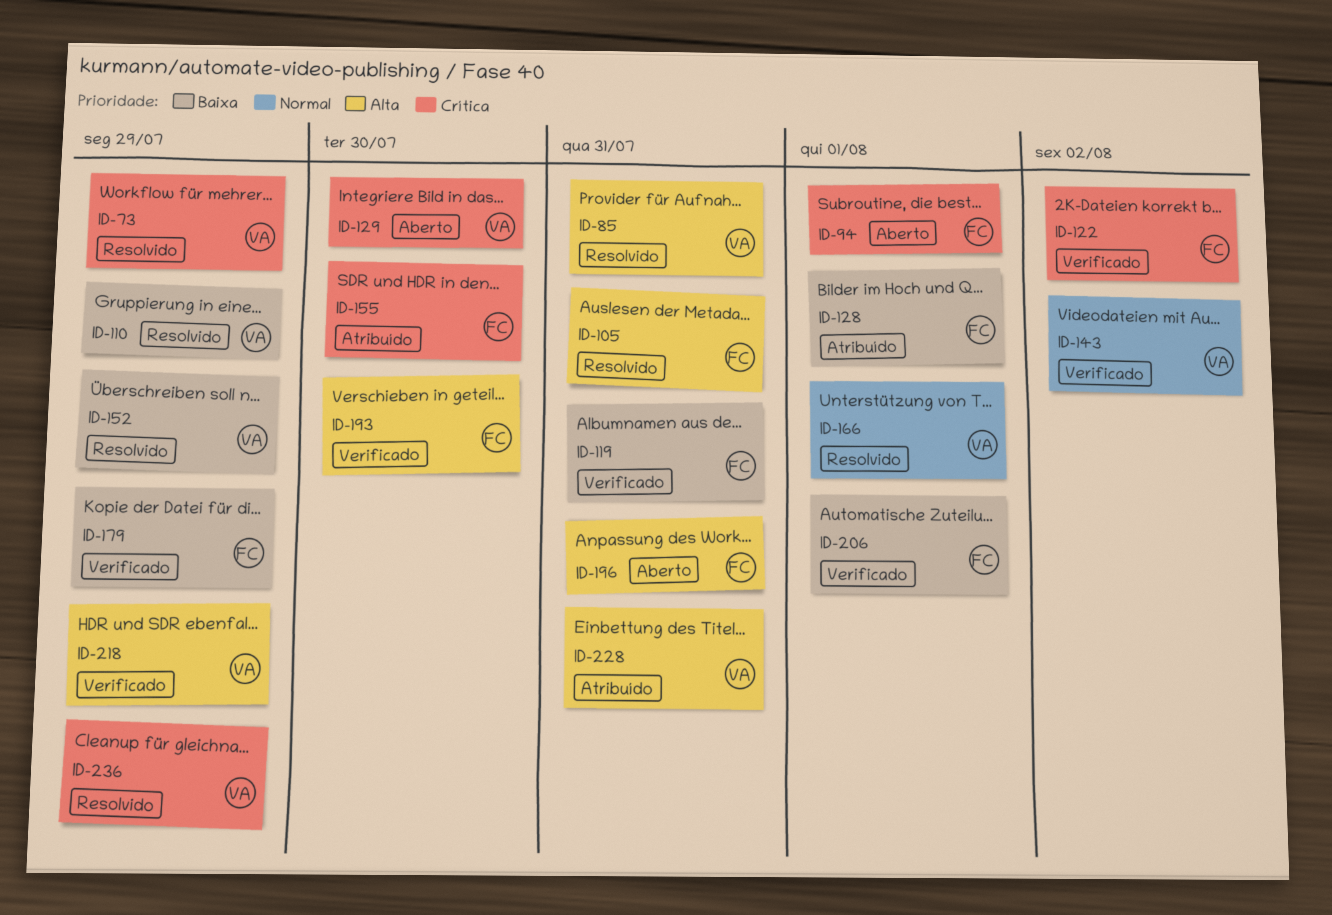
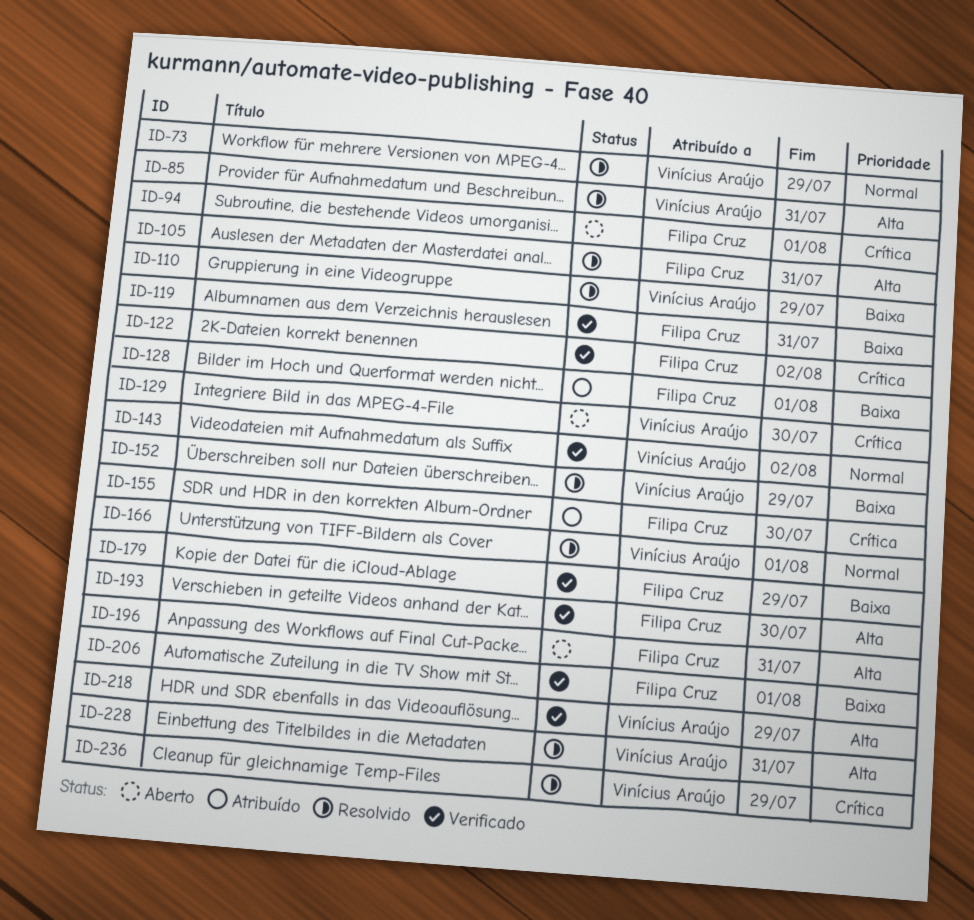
ID-73, priority: Crítica -> Normal
ID-228, status: Atribuído -> Resolvido

